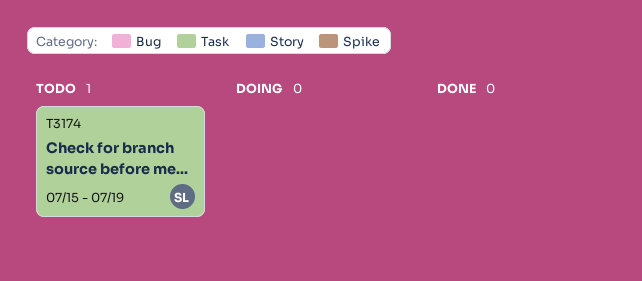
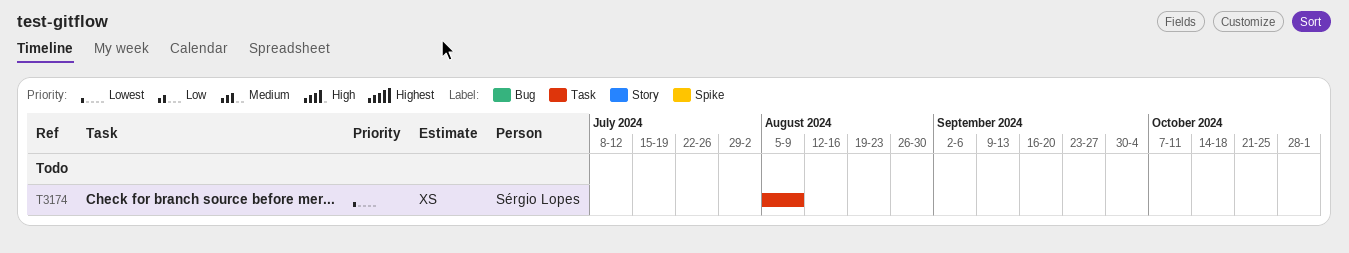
T3174, start: Jul 15 -> Aug 5
T3174, due: Jul 19 -> Aug 9

